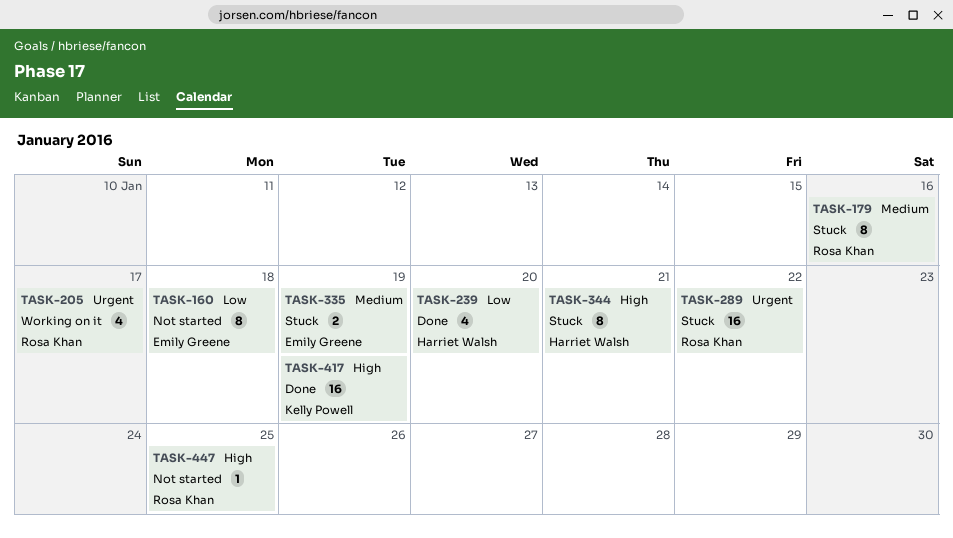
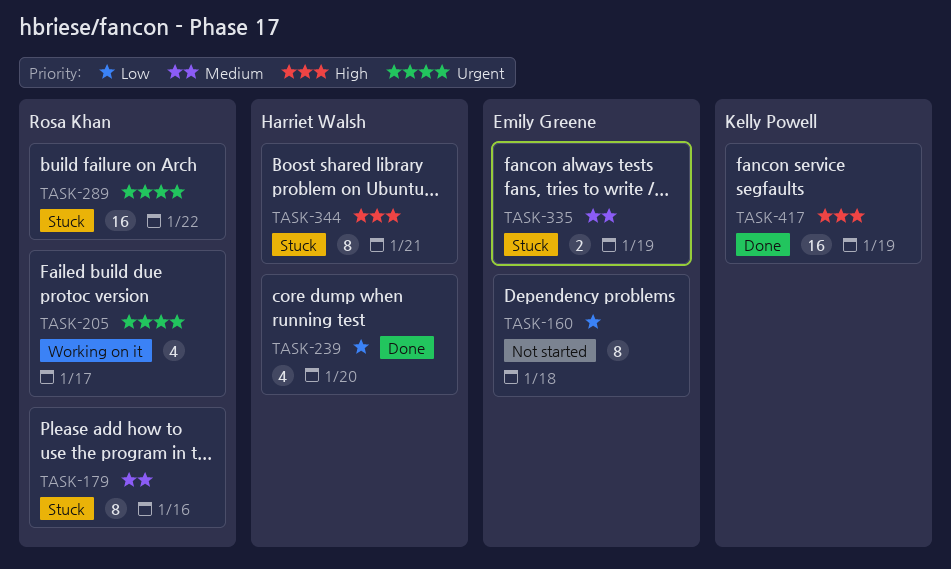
TASK-447: present -> none

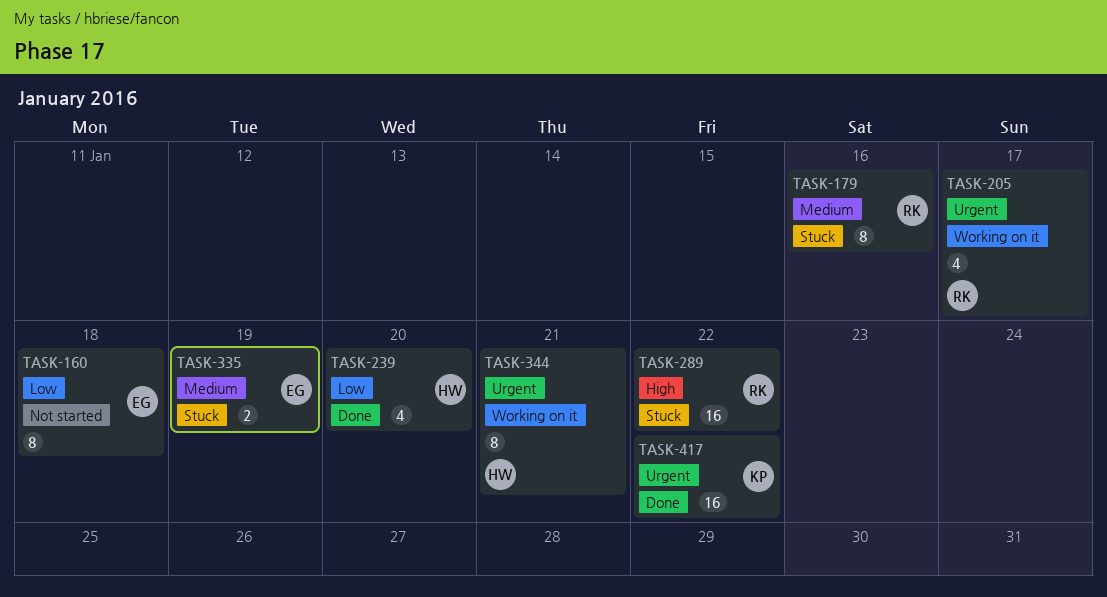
TASK-289, priority: Urgent -> High
TASK-344, status: Stuck -> Working on it
TASK-344, priority: High -> Urgent
TASK-417, priority: High -> Urgent
TASK-417, due: Jan 19 -> Jan 22

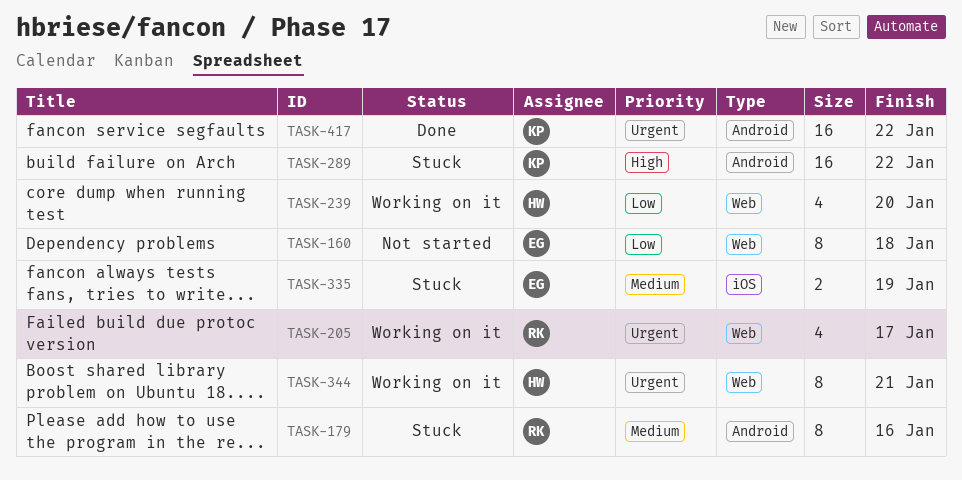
TASK-239, status: Done -> Working on it
TASK-289, owner: RK -> KP

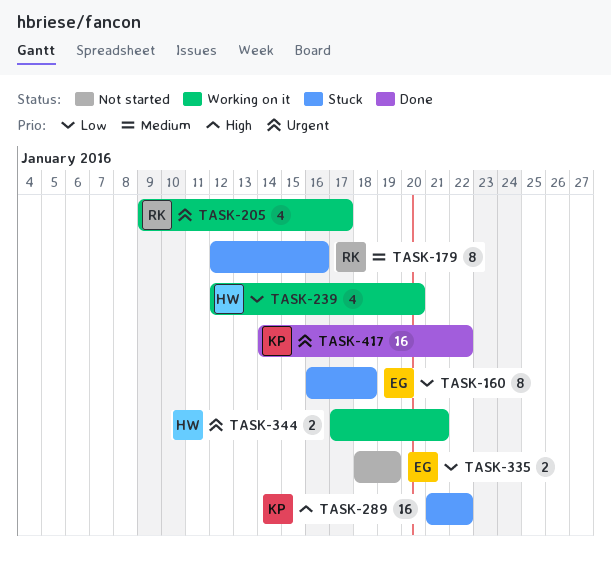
TASK-160, status: Not started -> Stuck
TASK-335, status: Stuck -> Not started
TASK-335, priority: Medium -> Low
TASK-344, estimate: 8 -> 2

